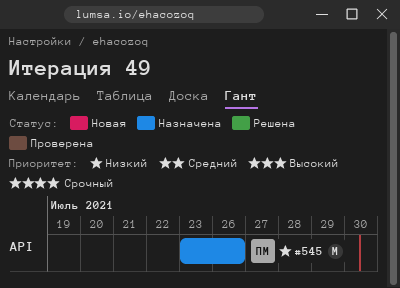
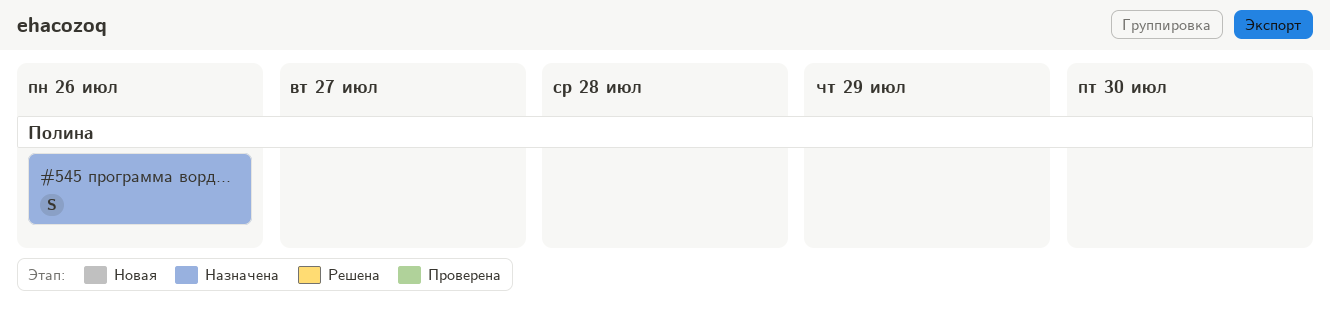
#545, estimate: M -> S

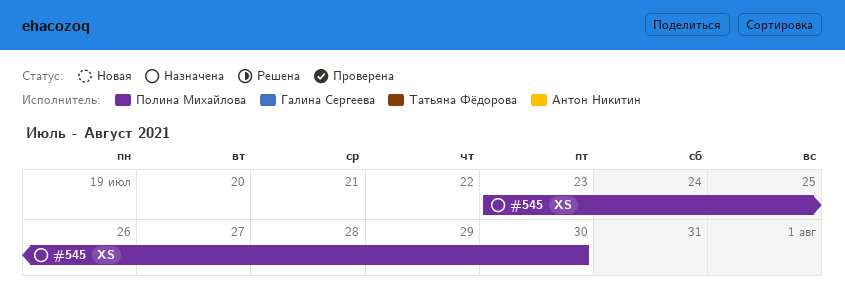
#545, estimate: S -> XS
#545, due: Jul 26 -> Jul 30

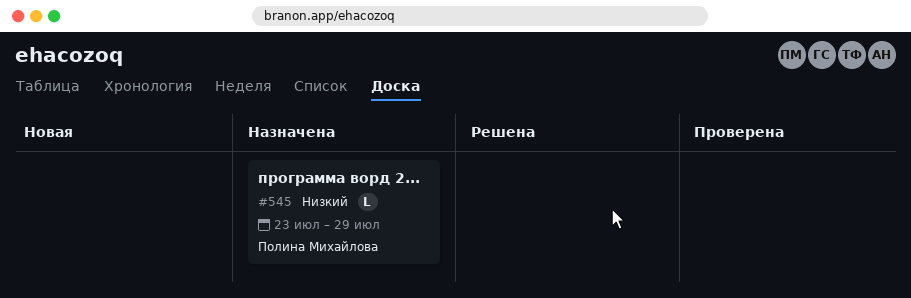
#545, estimate: XS -> L
#545, due: Jul 30 -> Jul 29

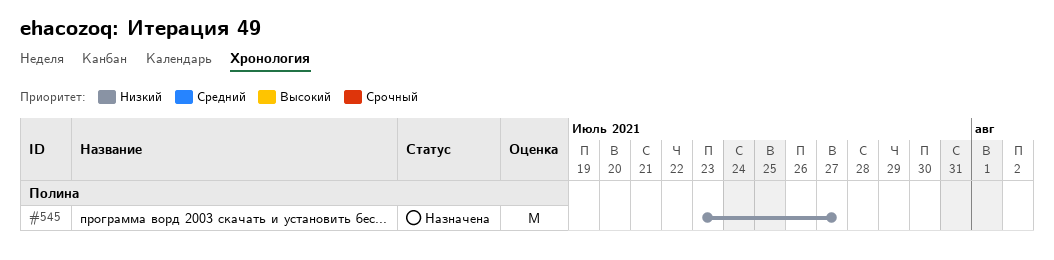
#545, estimate: L -> M
#545, due: Jul 29 -> Jul 27

